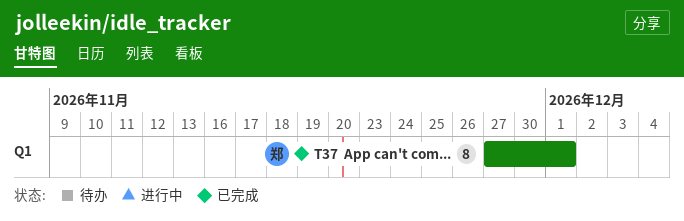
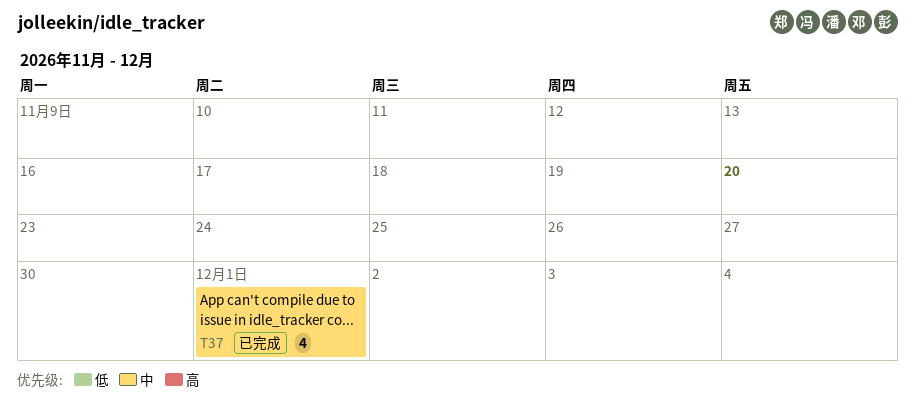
T37, estimate: 8 -> 4

